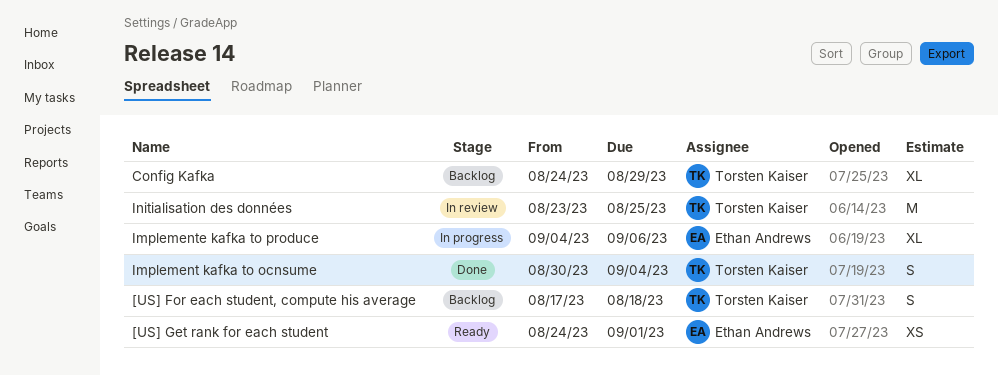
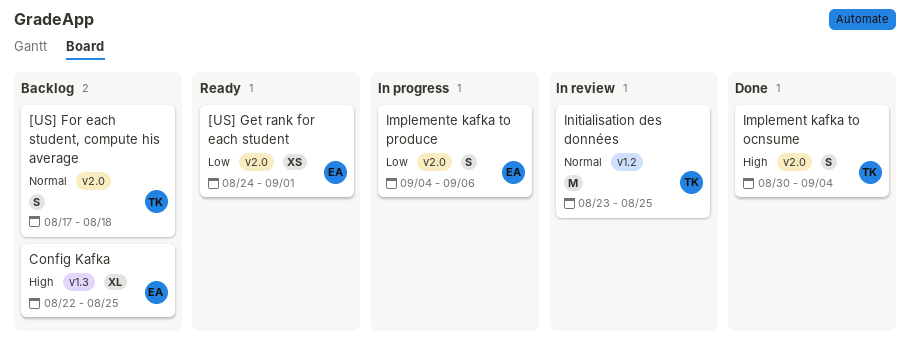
Config Kafka, owner: Torsten Kaiser -> Ethan Andrews
Config Kafka, start: Aug 24 -> Aug 22
Config Kafka, due: Aug 29 -> Aug 25
Implemente kafka to produce, estimate: XL -> S

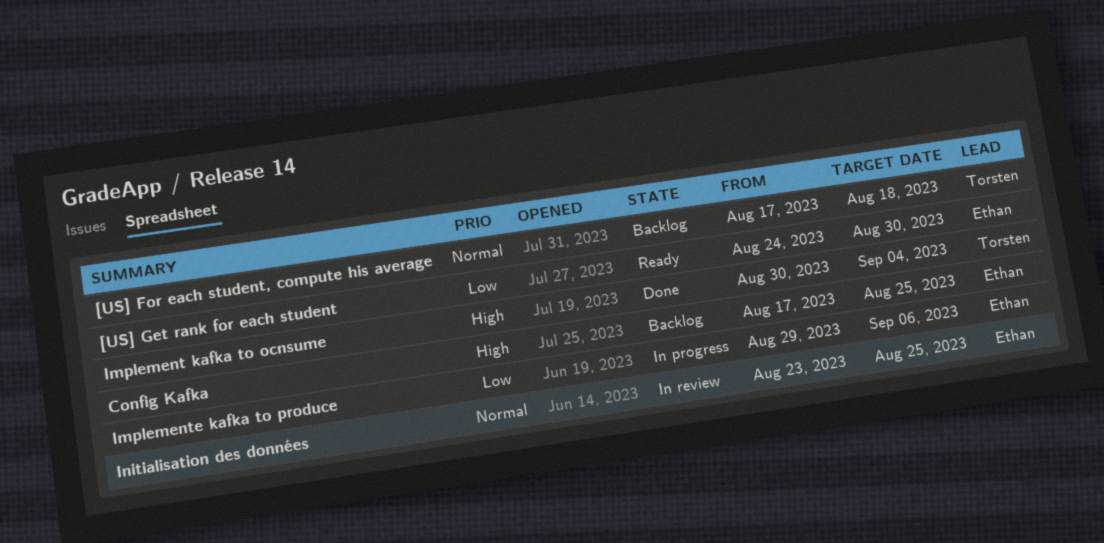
[US] Get rank for each student, due: Sep 1 -> Aug 30
Config Kafka, start: Aug 22 -> Aug 17
Implemente kafka to produce, start: Sep 4 -> Aug 29
Initialisation des données, owner: Torsten -> Ethan

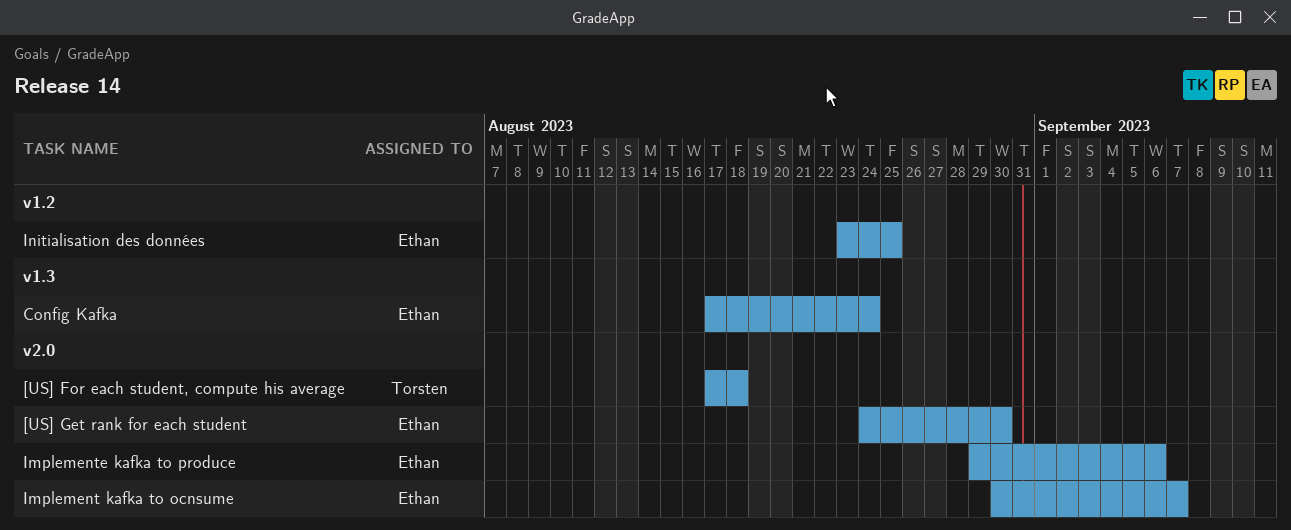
Config Kafka, due: Aug 25 -> Aug 24
Implement kafka to ocnsume, owner: Torsten -> Ethan
Implement kafka to ocnsume, due: Sep 4 -> Sep 7

